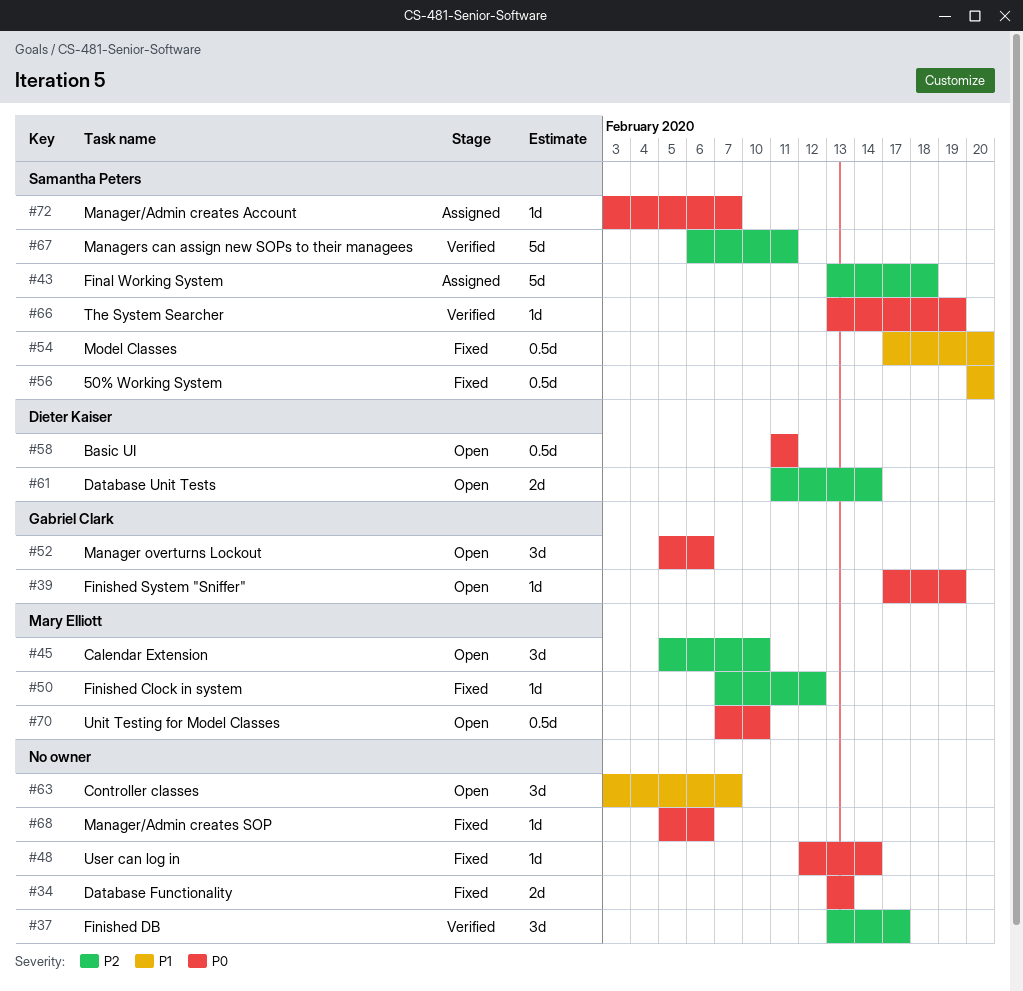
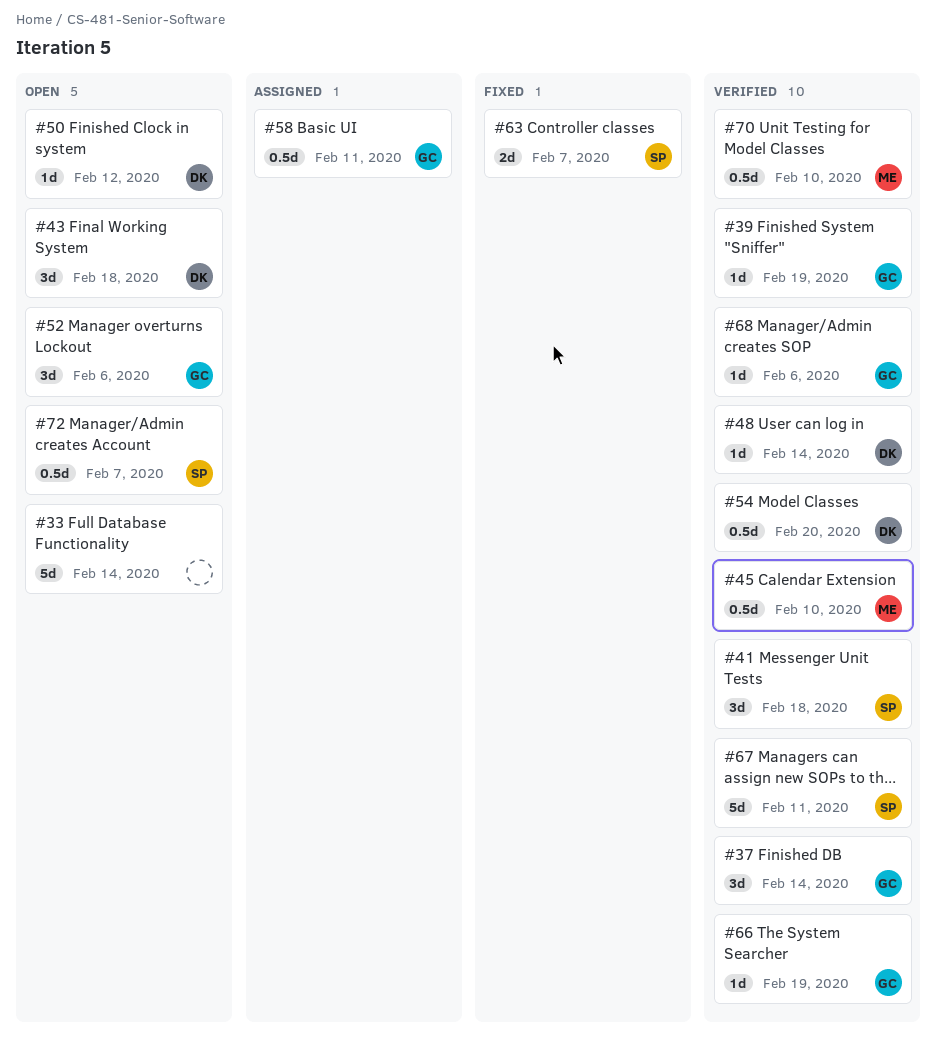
#33: none -> present
#34: present -> none
#37, owner: none -> Gabriel Clark
#37, due: Feb 17 -> Feb 14
#39, status: Open -> Verified
#41: none -> present
#43, status: Assigned -> Open
#43, owner: Samantha Peters -> Dieter Kaiser
#43, estimate: 5d -> 3d
#45, status: Open -> Verified
#45, estimate: 3d -> 0.5d
#48, status: Fixed -> Verified
#48, owner: none -> Dieter Kaiser
#50, status: Fixed -> Open
#50, owner: Mary Elliott -> Dieter Kaiser
#54, status: Fixed -> Verified
#54, owner: Samantha Peters -> Dieter Kaiser
#56: present -> none
#58, status: Open -> Assigned
#58, owner: Dieter Kaiser -> Gabriel Clark
#61: present -> none
#63, status: Open -> Fixed
#63, owner: none -> Samantha Peters
#63, estimate: 3d -> 2d
#66, owner: Samantha Peters -> Gabriel Clark
#68, status: Fixed -> Verified
#68, owner: none -> Gabriel Clark
#70, status: Open -> Verified
#72, status: Assigned -> Open
#72, estimate: 1d -> 0.5d

